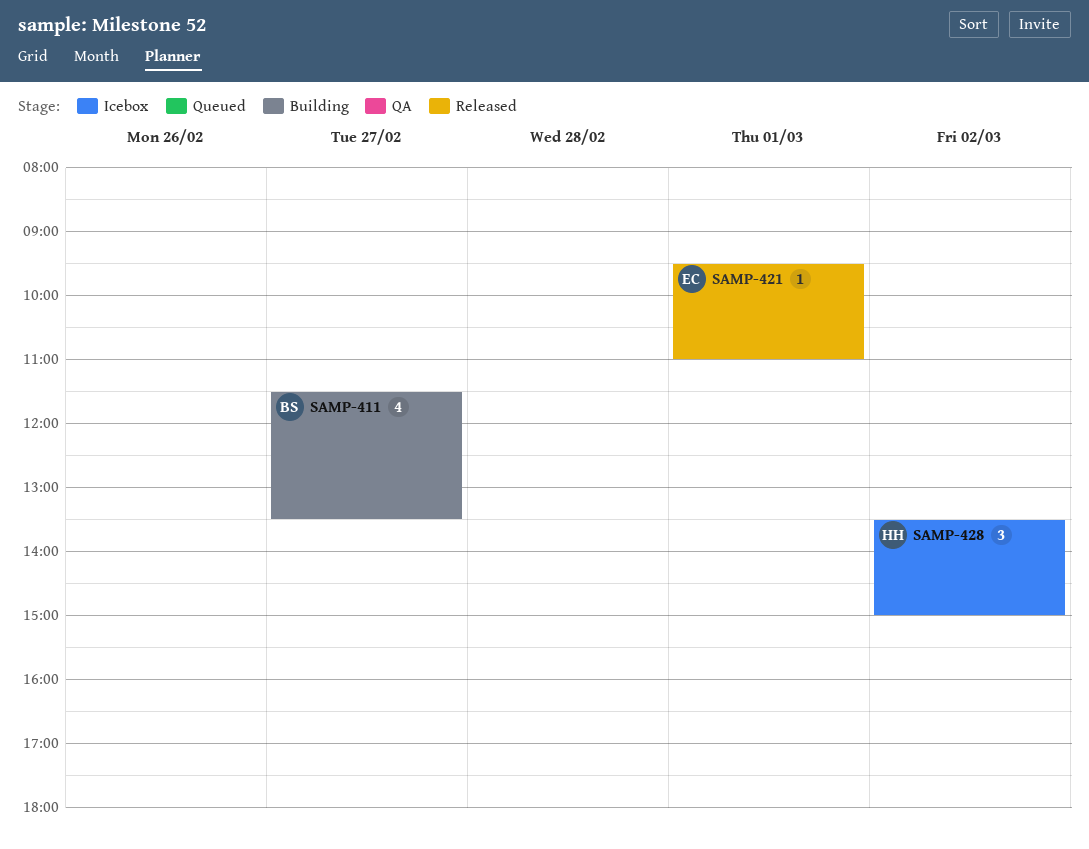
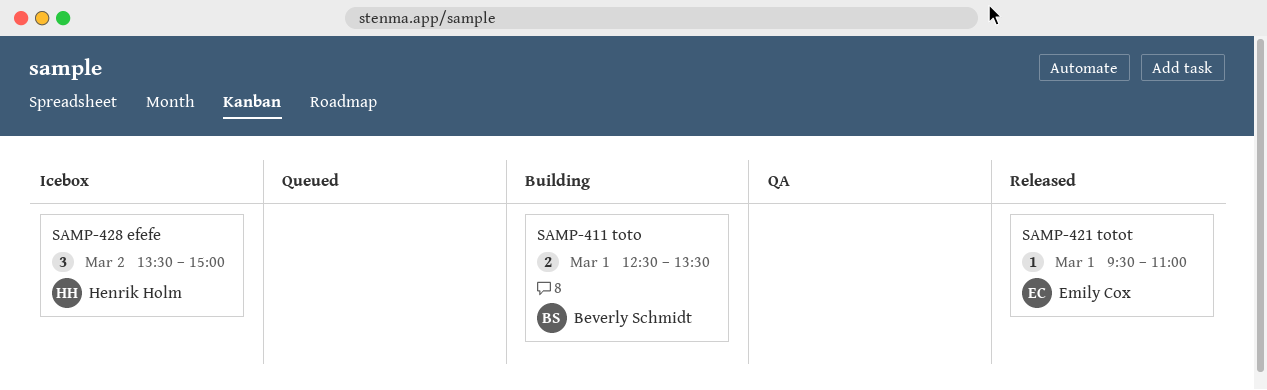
SAMP-411, estimate: 4 -> 2
SAMP-411, day: Feb 27 -> Mar 1
SAMP-411, begins: 11:30 -> 12:30

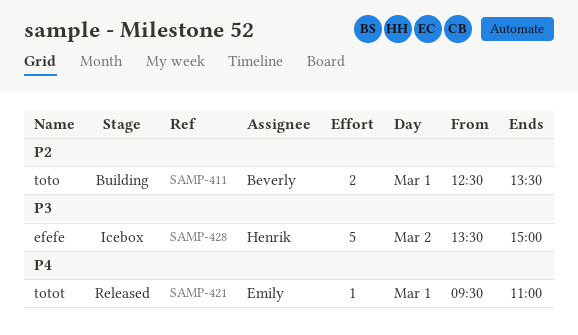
SAMP-428, estimate: 3 -> 5

